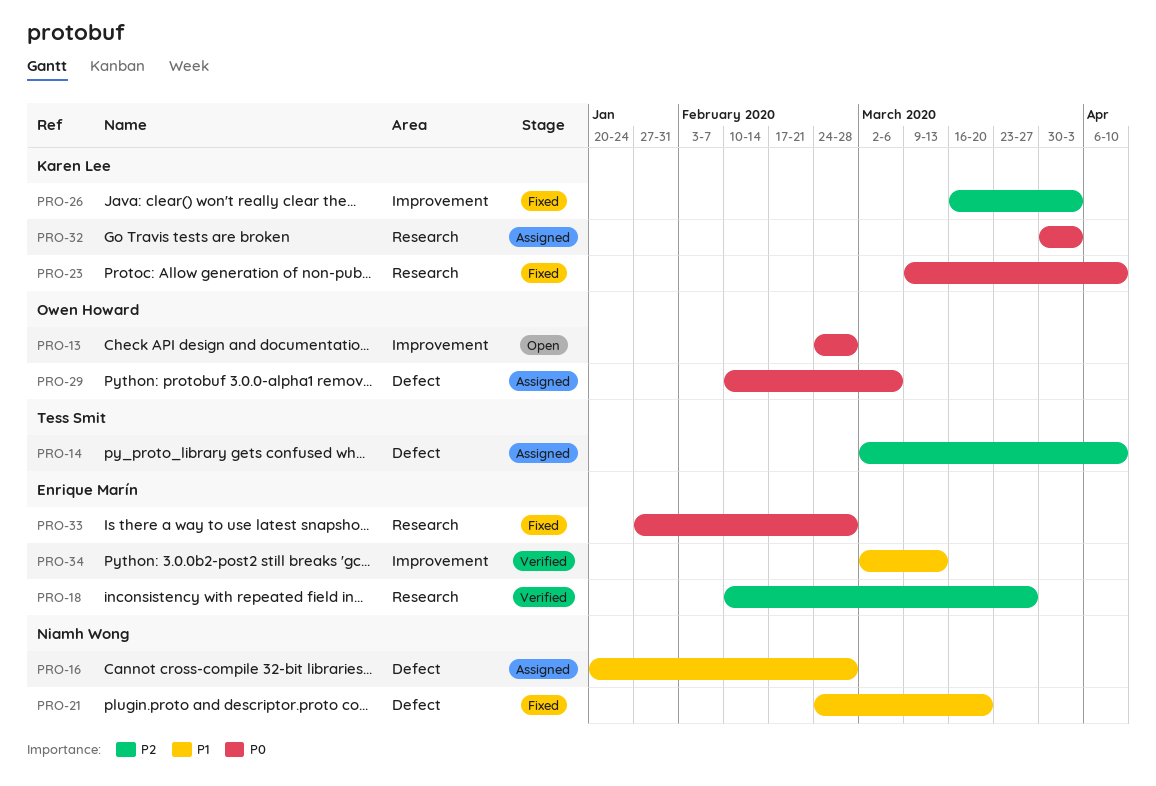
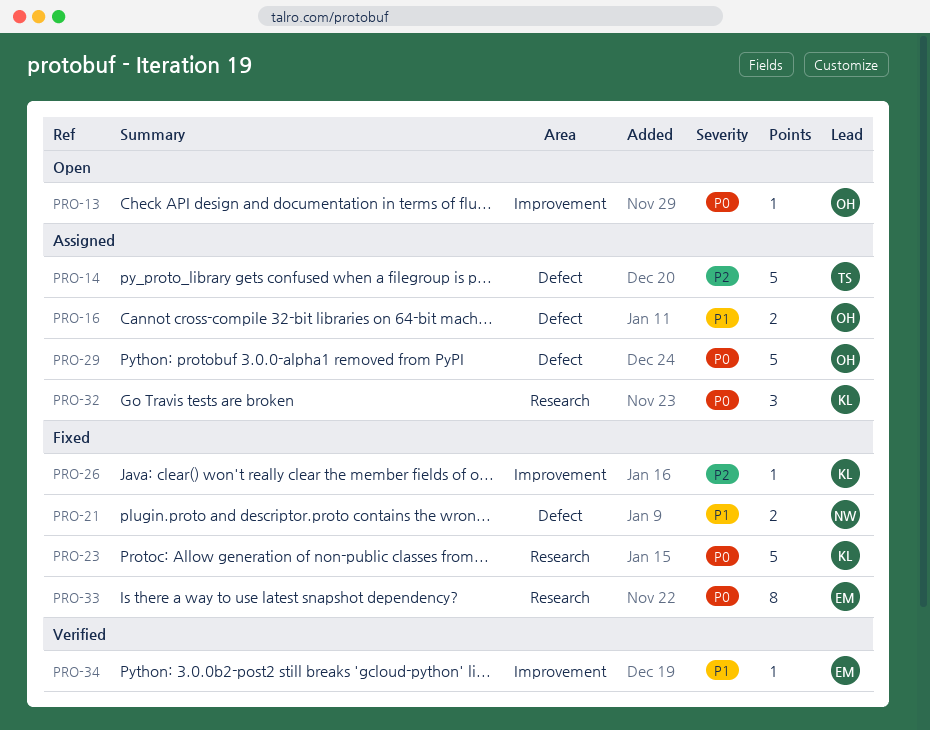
PRO-16, owner: Niamh Wong -> Owen Howard
PRO-18: present -> none

